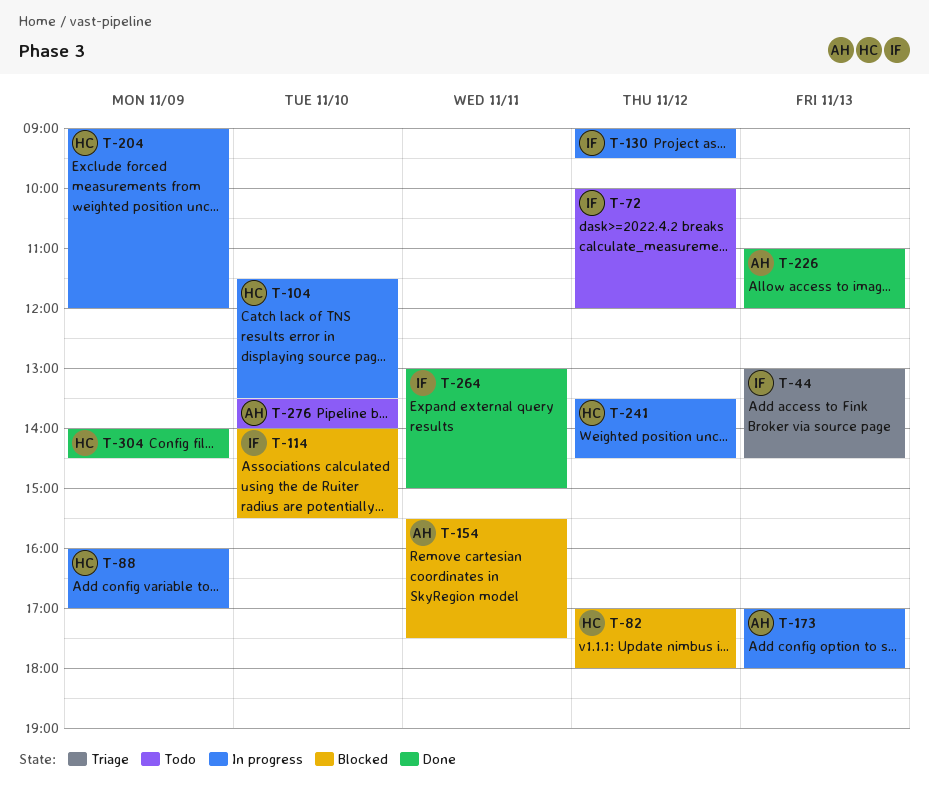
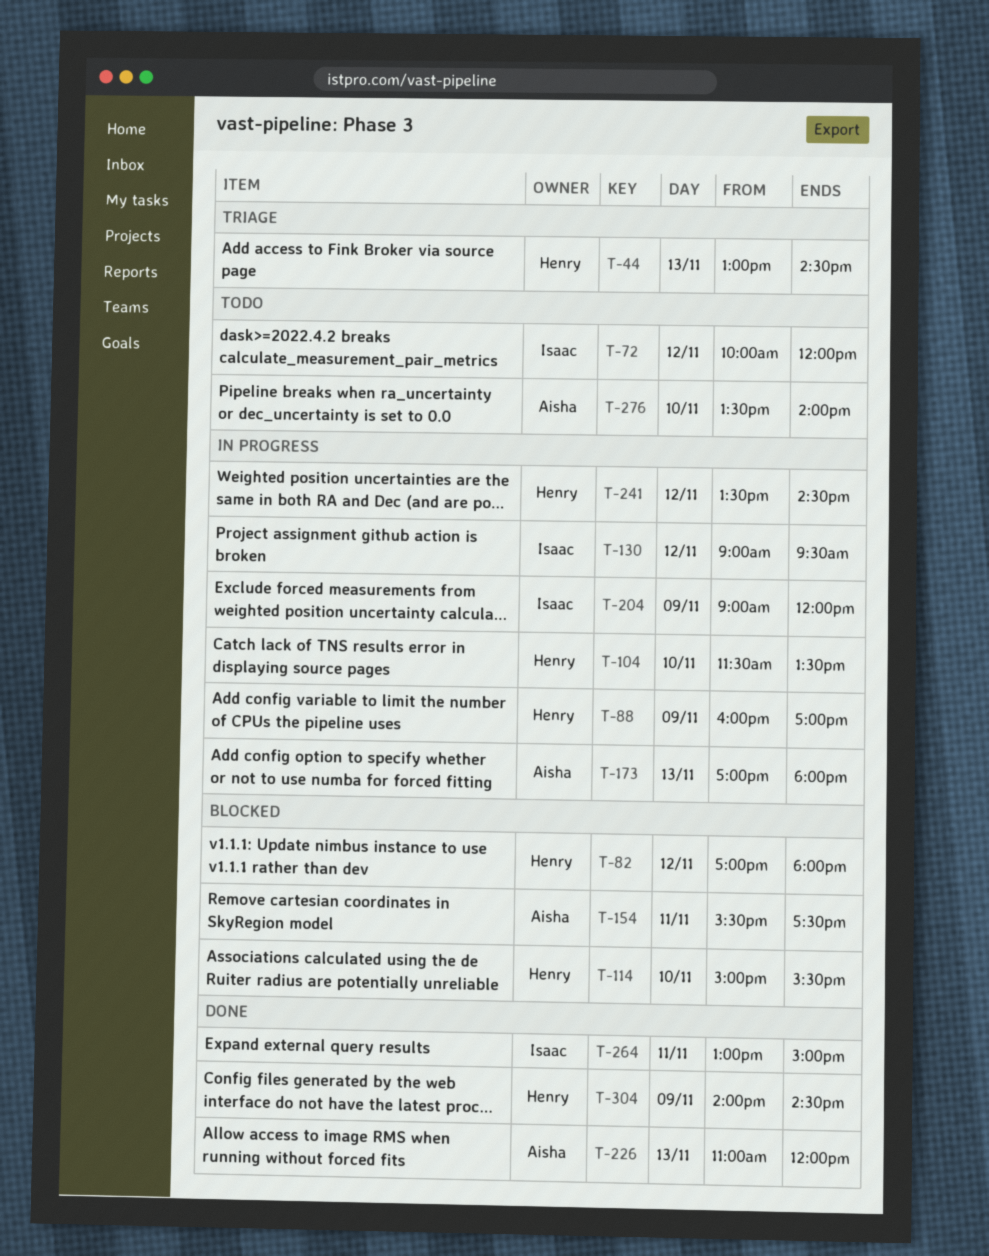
T-44, owner: Isaac -> Henry
T-114, owner: Isaac -> Henry
T-114, begins: 14:00 -> 15:00
T-204, owner: Henry -> Isaac

